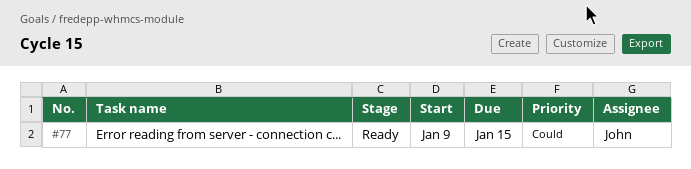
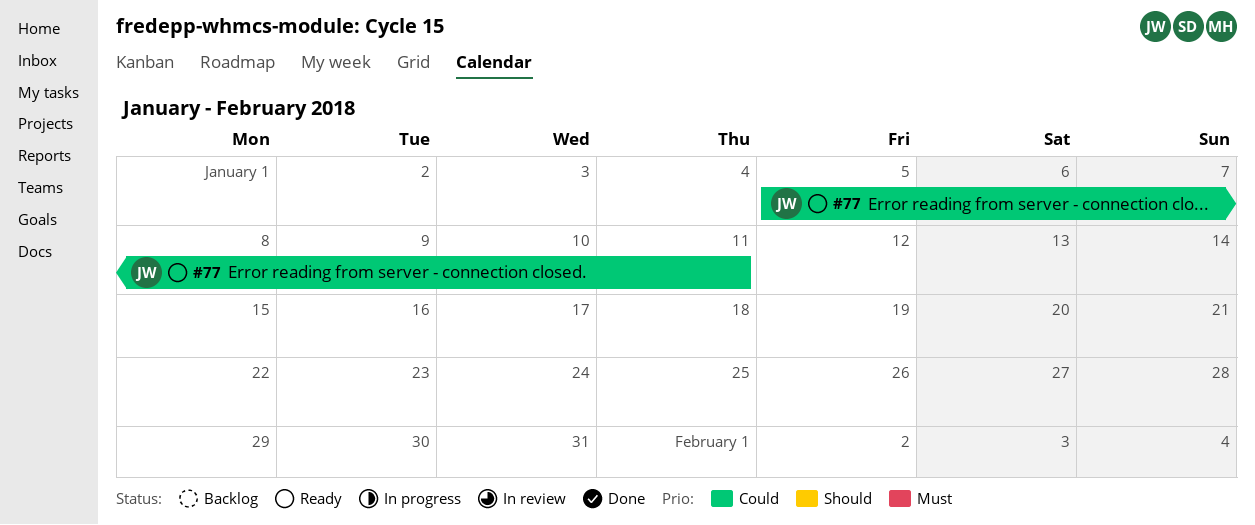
#77, start: Jan 9 -> Jan 5
#77, due: Jan 15 -> Jan 11

